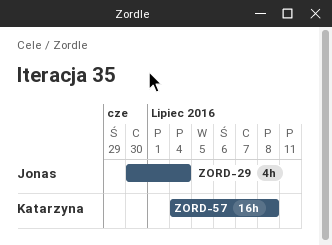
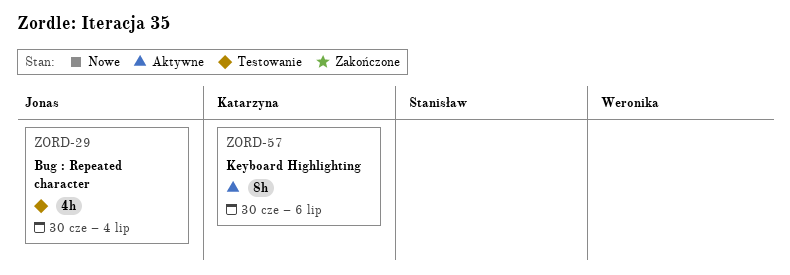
ZORD-57, estimate: 16h -> 8h
ZORD-57, start: Jul 4 -> Jun 30
ZORD-57, due: Jul 8 -> Jul 6

